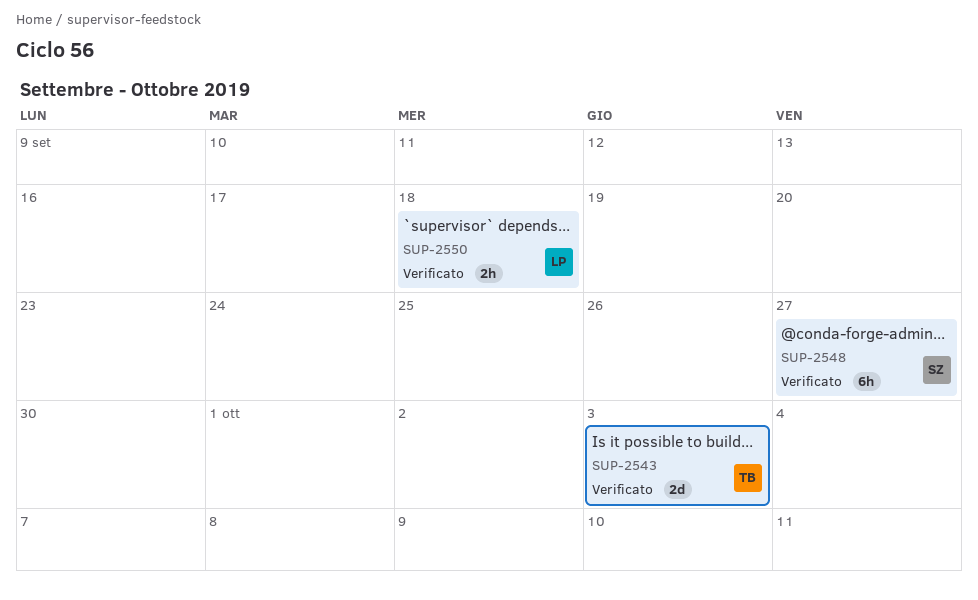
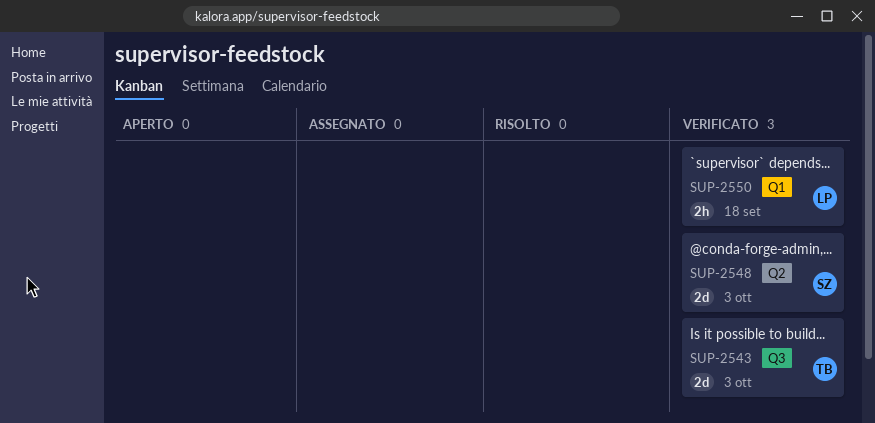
SUP-2548, estimate: 6h -> 2d
SUP-2548, due: Sep 27 -> Oct 3

